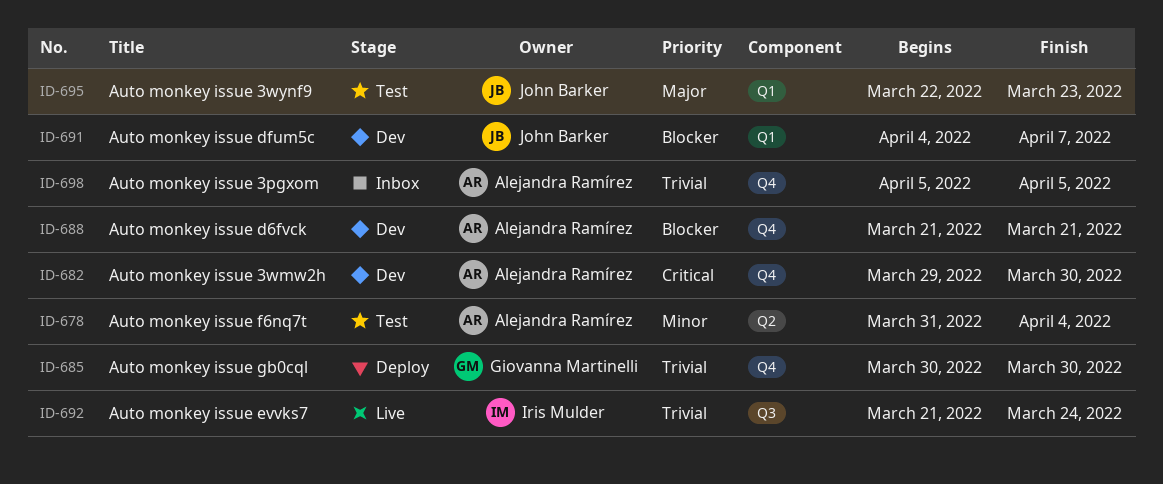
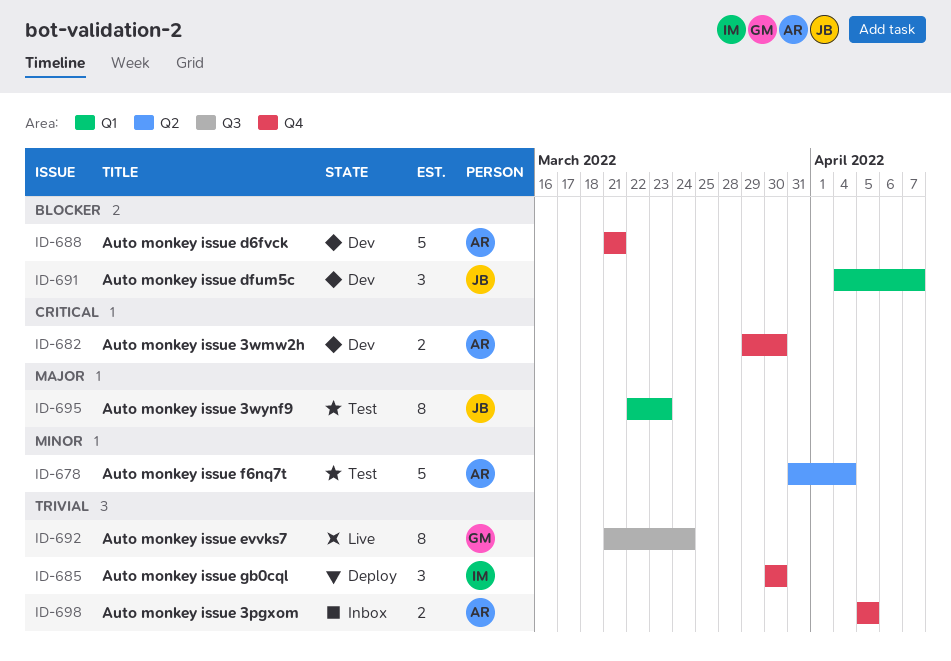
ID-685, owner: Giovanna Martinelli -> Iris Mulder
ID-692, owner: Iris Mulder -> Giovanna Martinelli

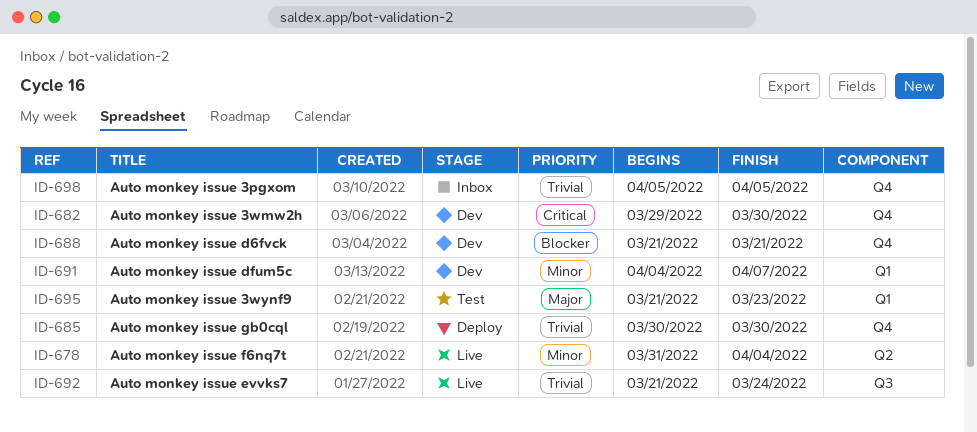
ID-678, status: Test -> Live
ID-691, priority: Blocker -> Minor
ID-695, start: Mar 22 -> Mar 21

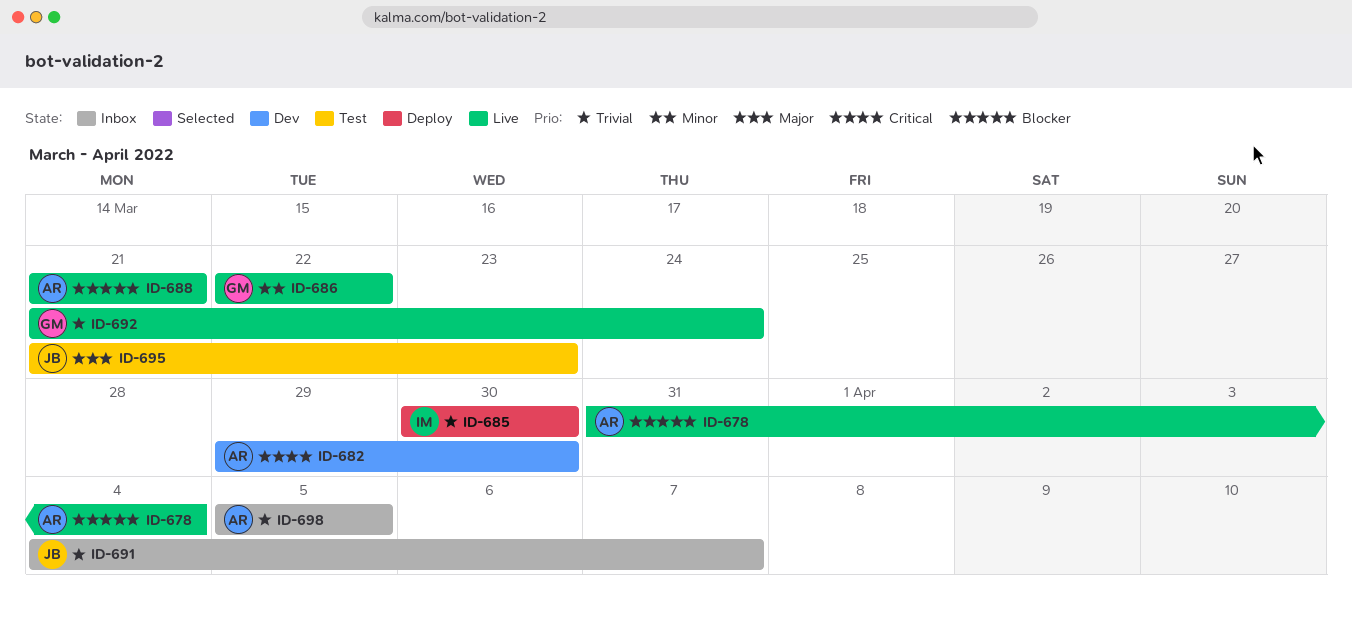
ID-678, priority: Minor -> Blocker
ID-686: none -> present
ID-688, status: Dev -> Live
ID-691, status: Dev -> Inbox
ID-691, priority: Minor -> Trivial

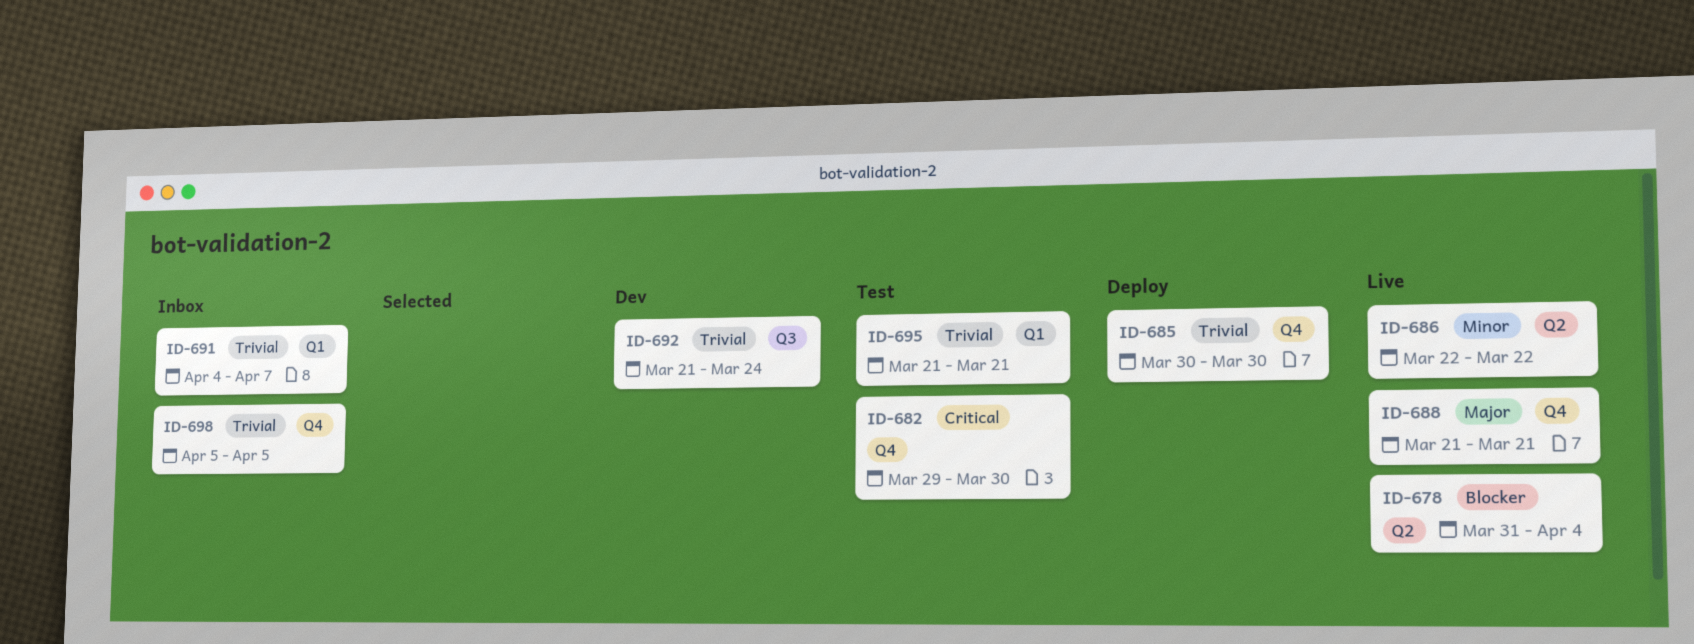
ID-682, status: Dev -> Test
ID-688, priority: Blocker -> Major
ID-692, status: Live -> Dev
ID-695, priority: Major -> Trivial
ID-695, due: Mar 23 -> Mar 21

